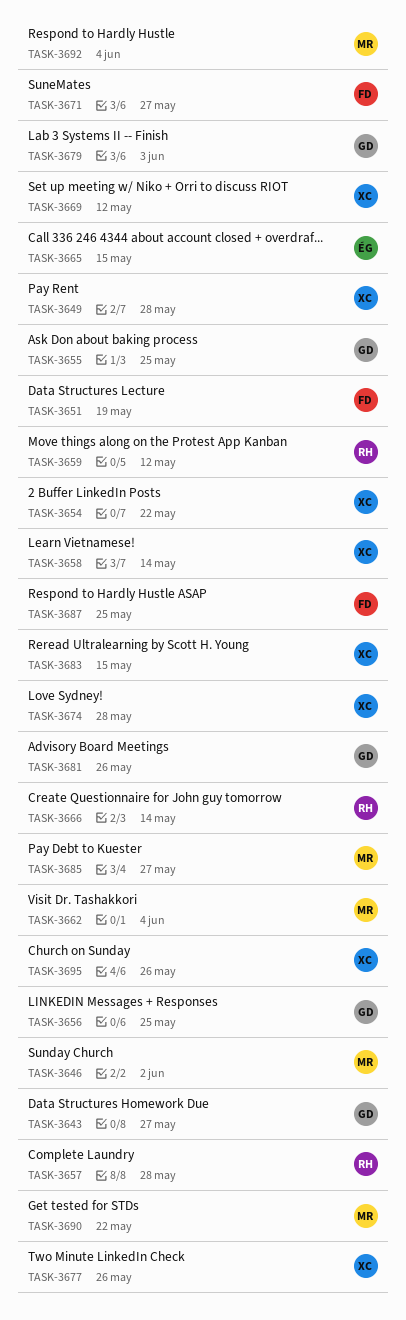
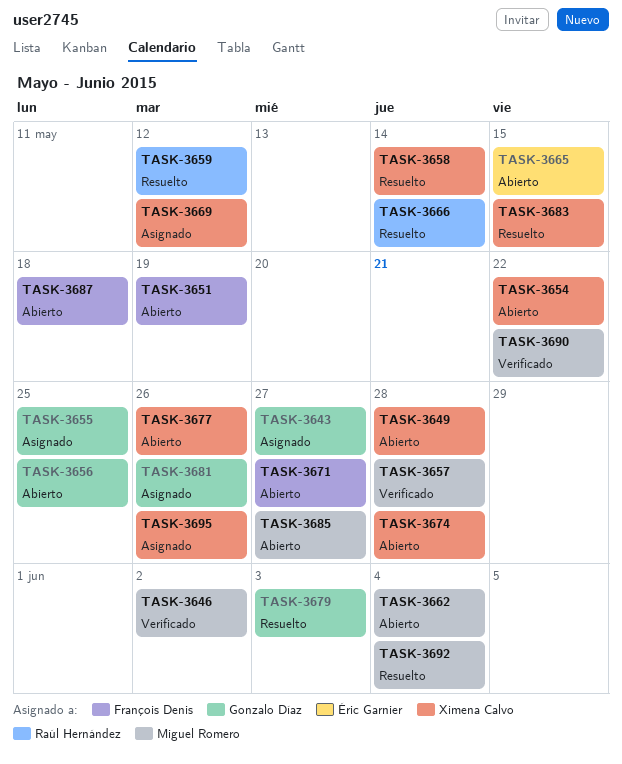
TASK-3657, owner: Raúl Hernández -> Miguel Romero
TASK-3687, due: May 25 -> May 18

